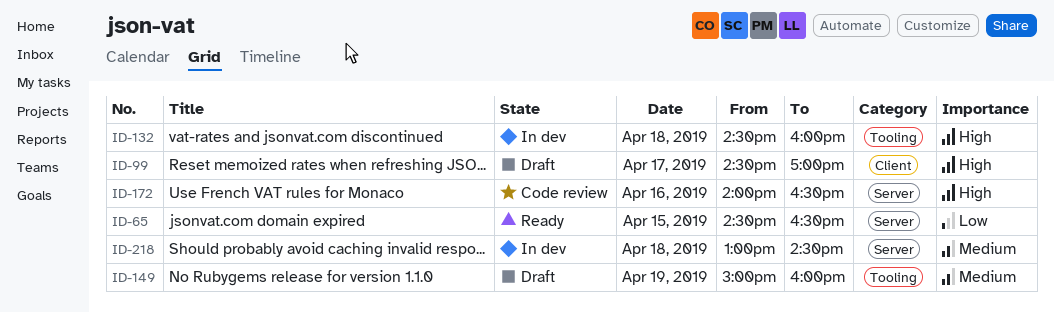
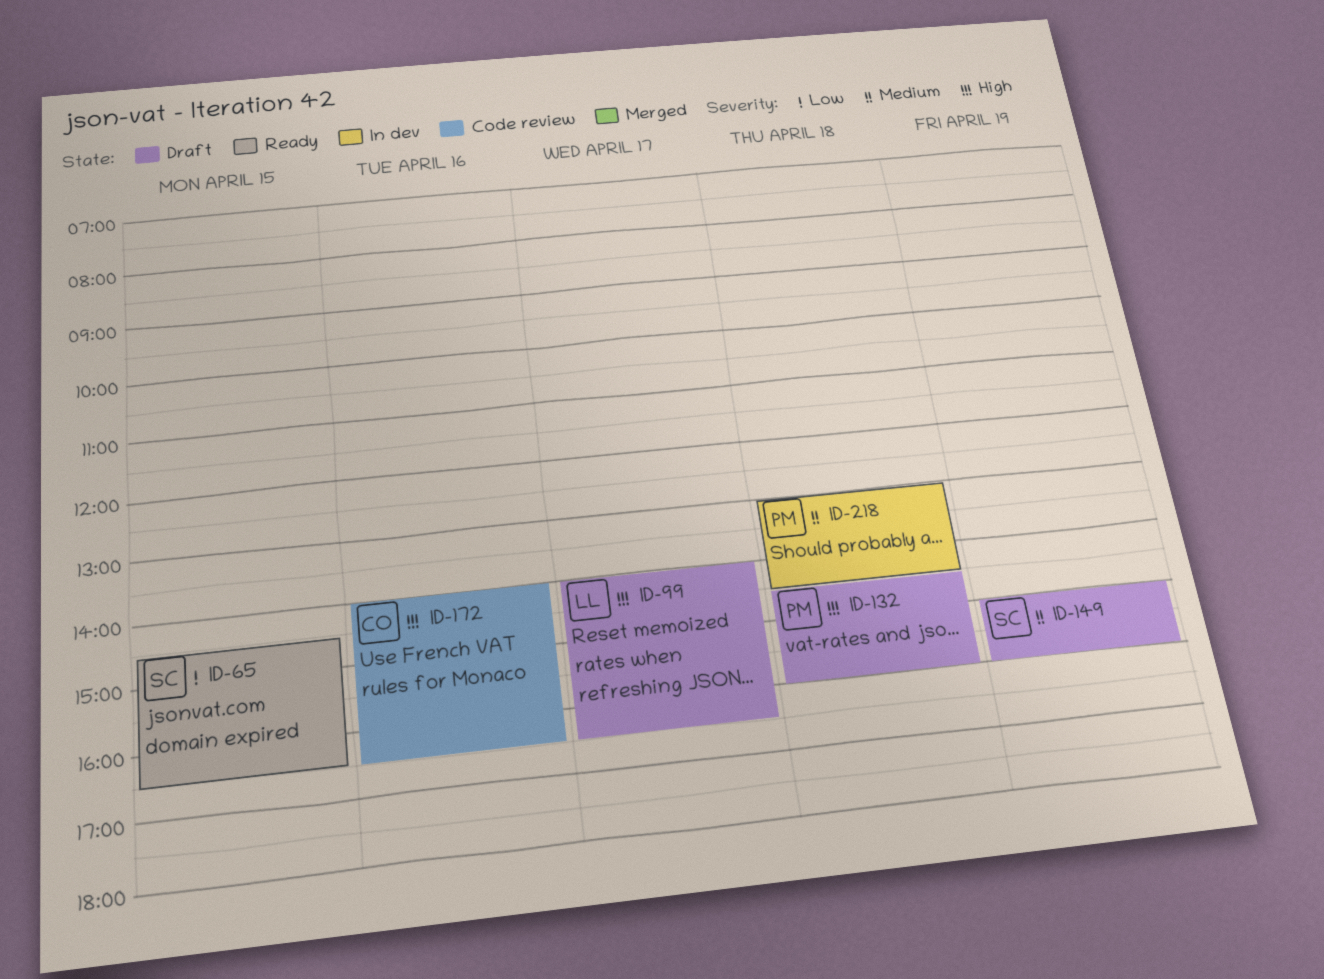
ID-99, begins: 14:30 -> 14:00
ID-99, ends: 17:00 -> 16:30
ID-132, status: In dev -> Draft

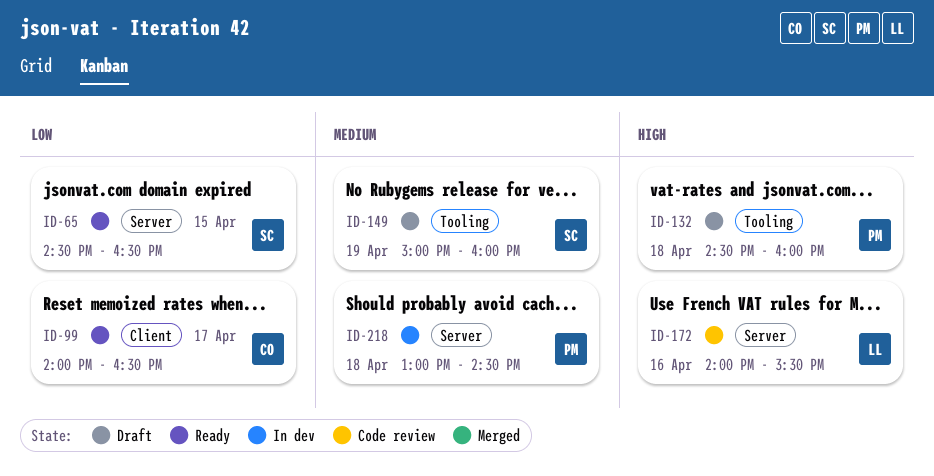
ID-99, status: Draft -> Ready
ID-99, owner: LL -> CO
ID-99, priority: High -> Low
ID-172, owner: CO -> LL
ID-172, ends: 16:30 -> 15:30

